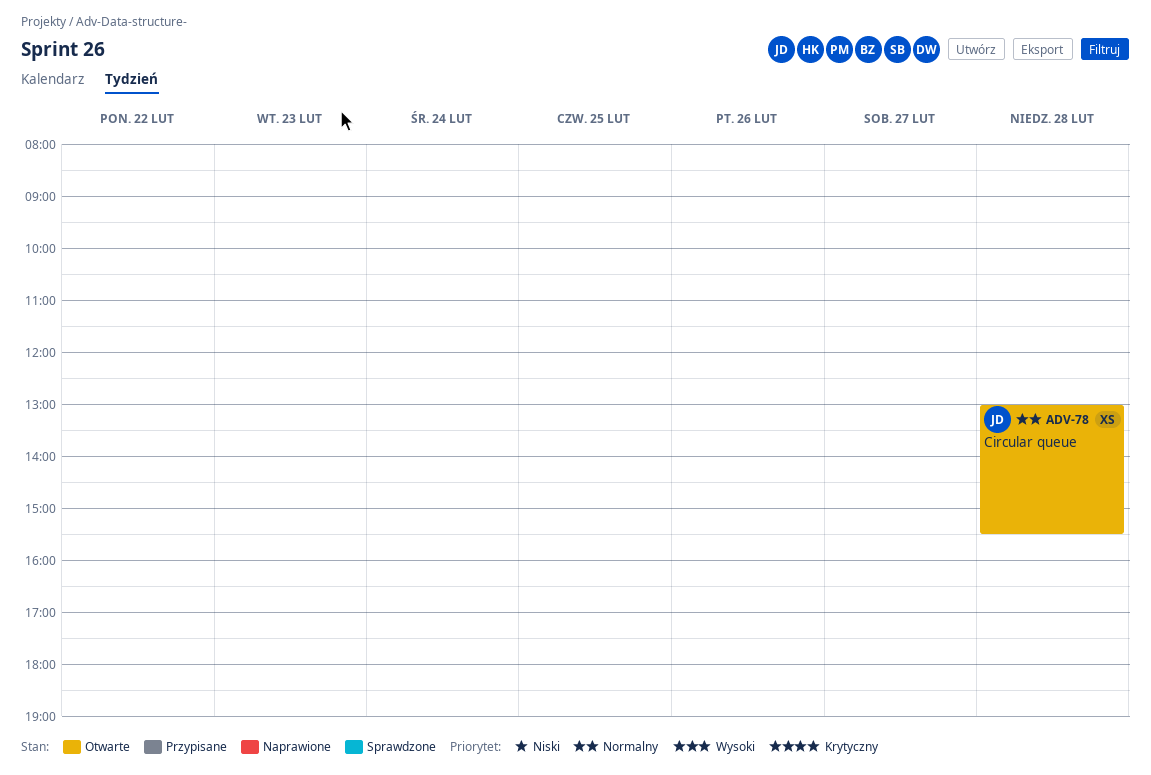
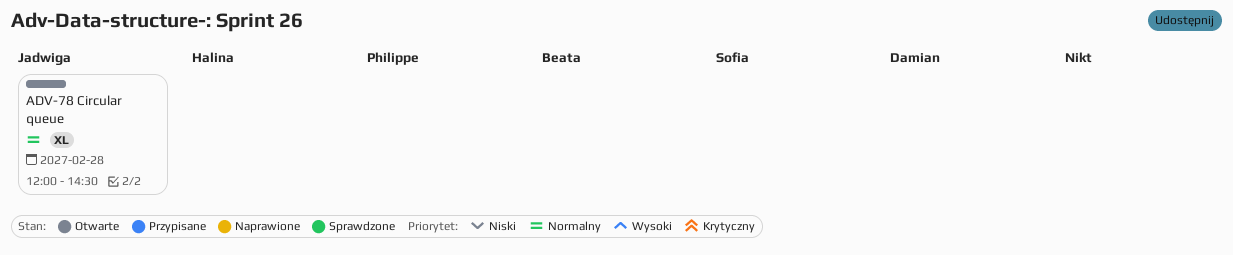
ADV-78, estimate: XS -> XL
ADV-78, begins: 13:00 -> 12:00
ADV-78, ends: 15:30 -> 14:30

